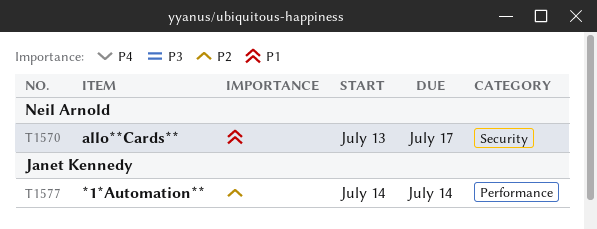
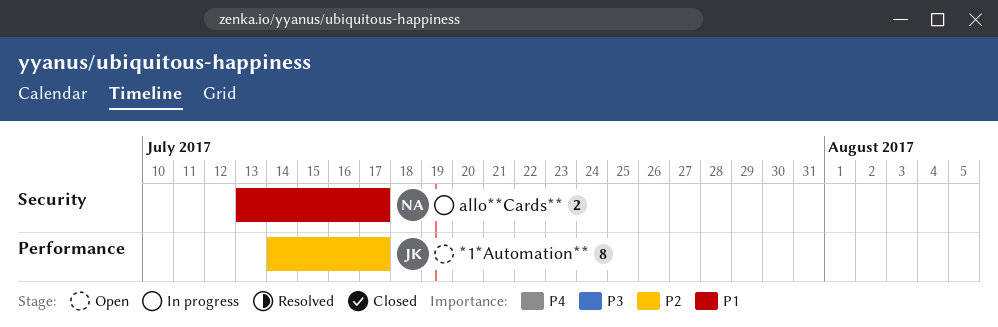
*1*Automation**, due: Jul 14 -> Jul 17

